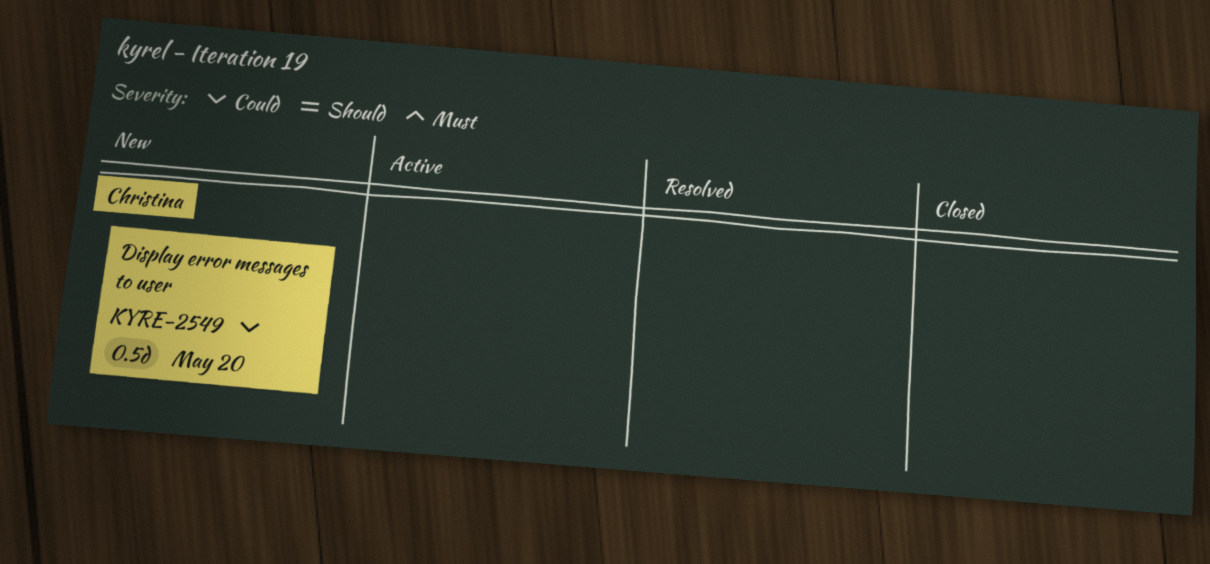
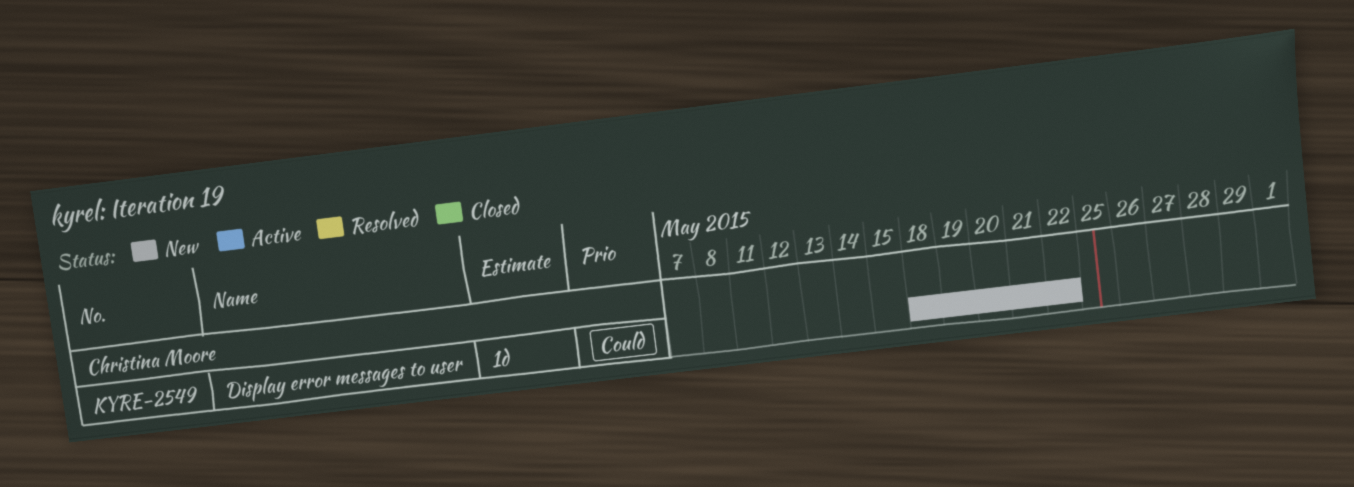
KYRE-2549, estimate: 0.5d -> 1d
KYRE-2549, due: May 20 -> May 22

